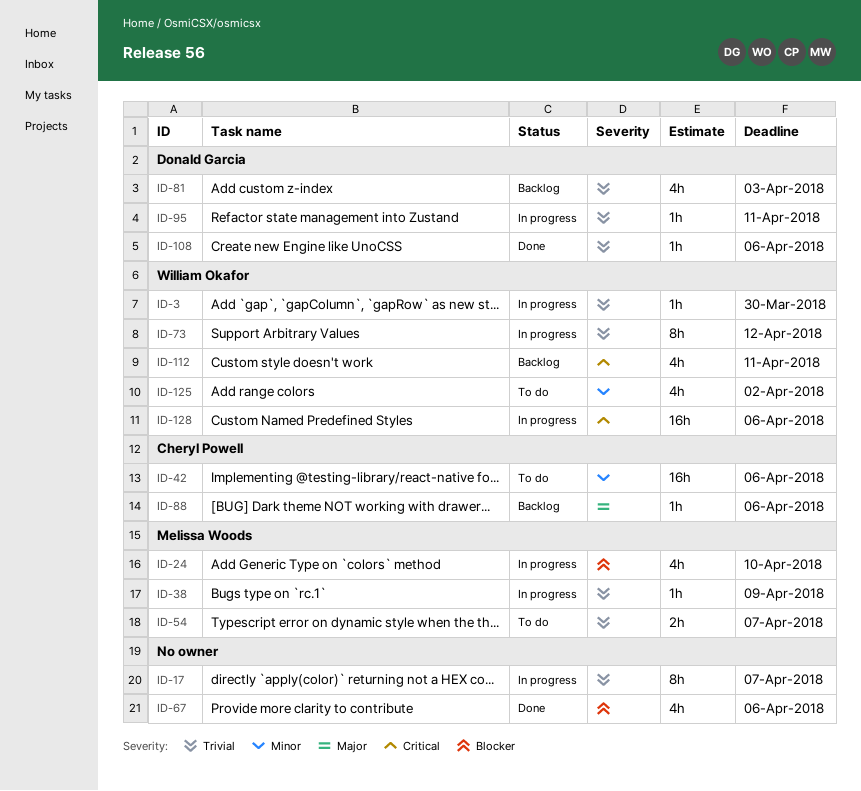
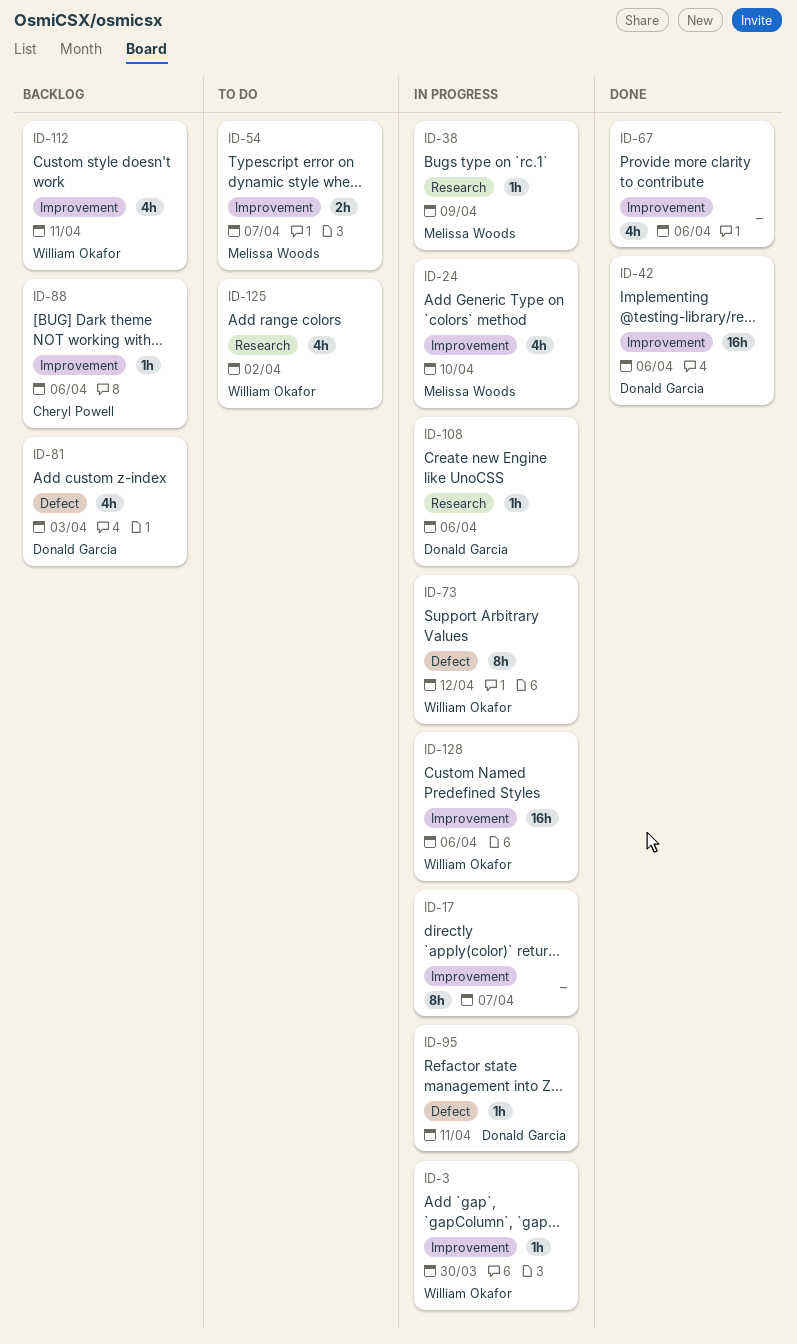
ID-42, status: To do -> Done
ID-42, owner: Cheryl Powell -> Donald Garcia
ID-108, status: Done -> In progress

